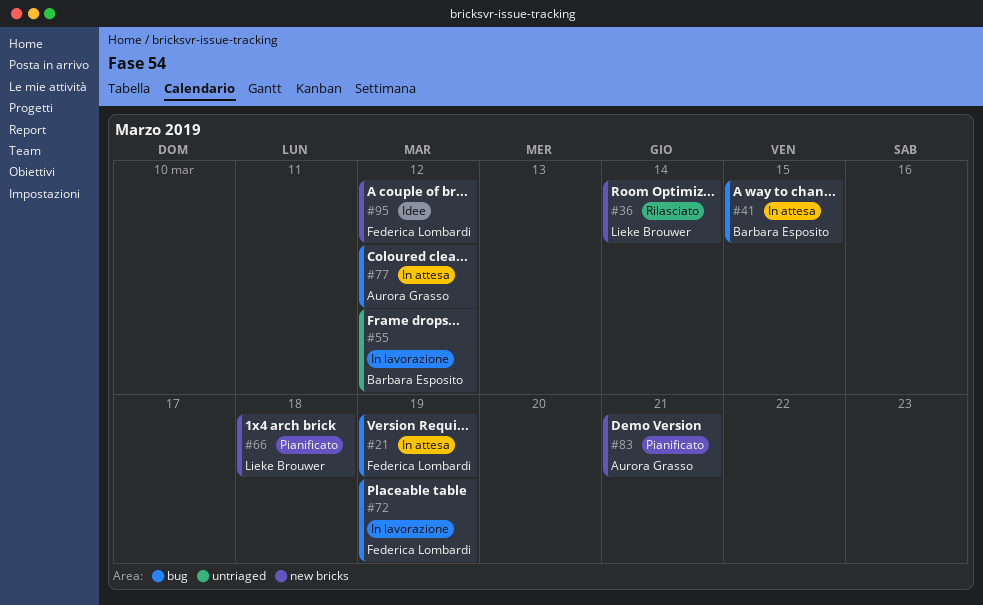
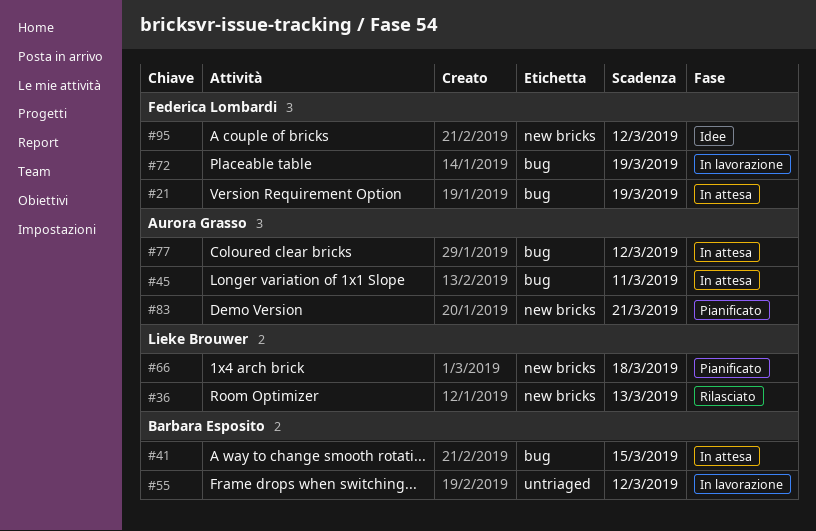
#36, due: Mar 14 -> Mar 13
#45: none -> present

